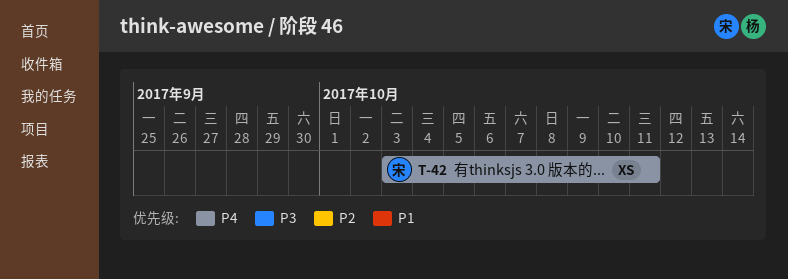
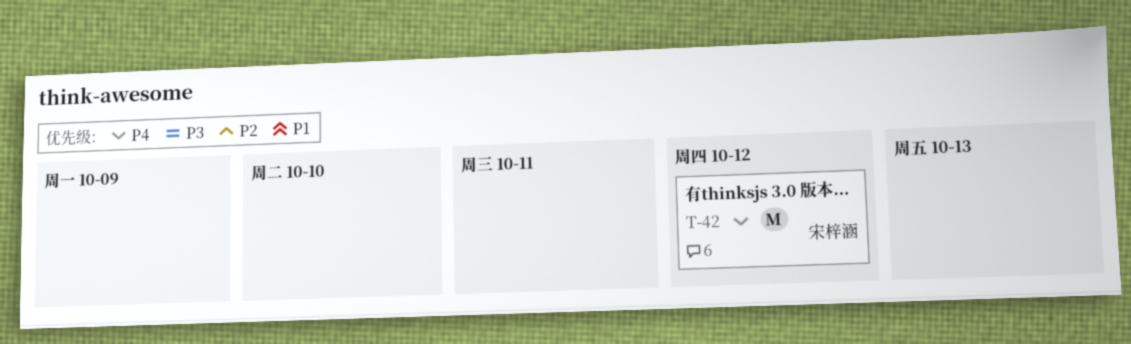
T-42, estimate: XS -> M
T-42, due: Oct 11 -> Oct 12

